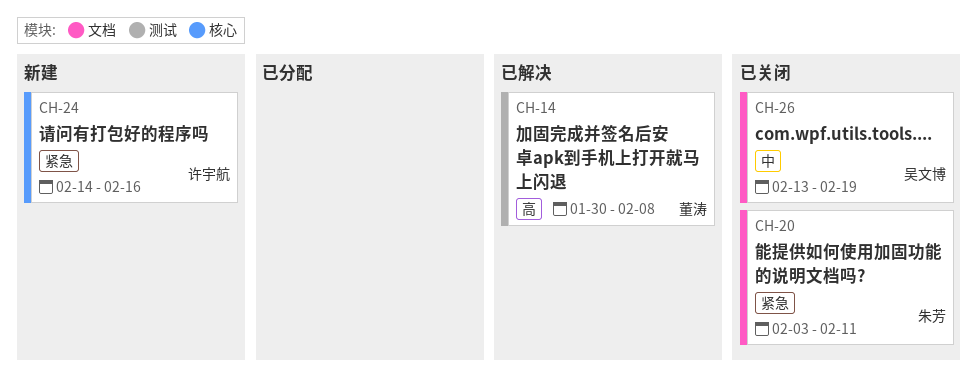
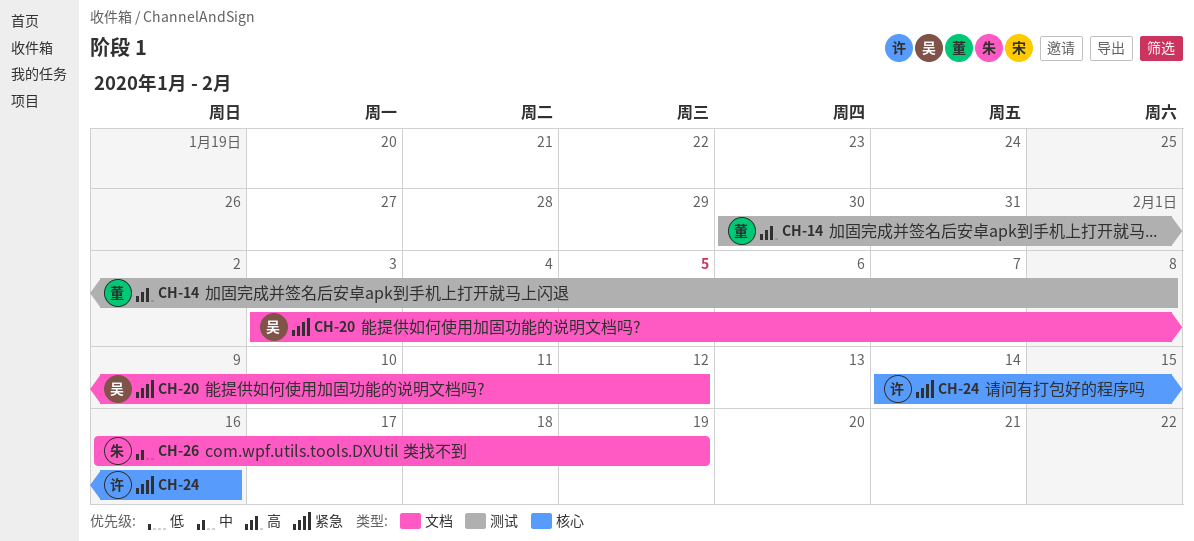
CH-20, owner: 朱芳 -> 吴文博
CH-20, due: Feb 11 -> Feb 12
CH-26, owner: 吴文博 -> 朱芳
CH-26, start: Feb 13 -> Feb 16

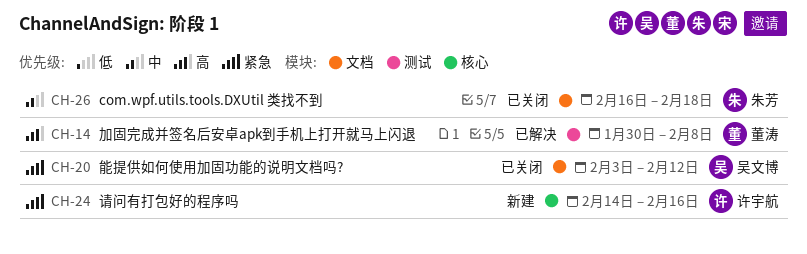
CH-26, due: Feb 19 -> Feb 18

